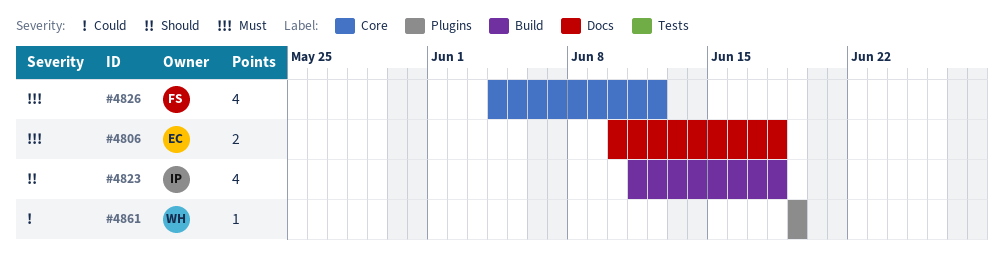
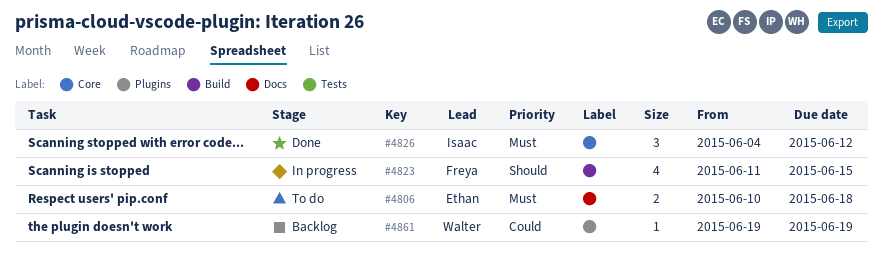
#4823, owner: Isaac -> Freya
#4823, due: Jun 18 -> Jun 15
#4826, owner: Freya -> Isaac
#4826, estimate: 4 -> 3

